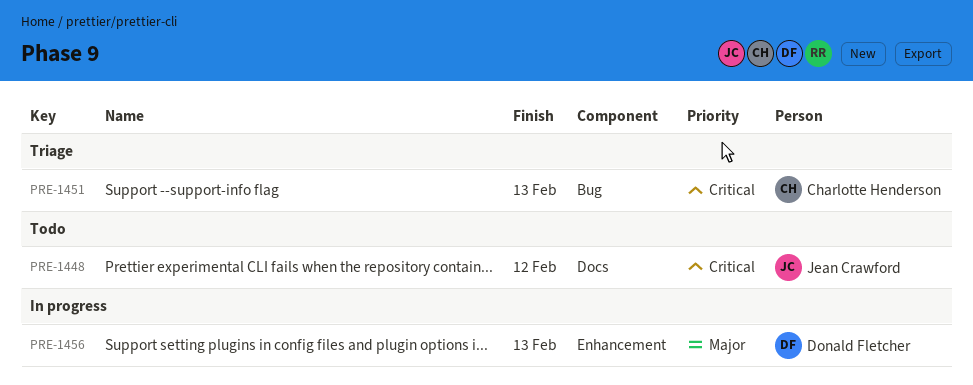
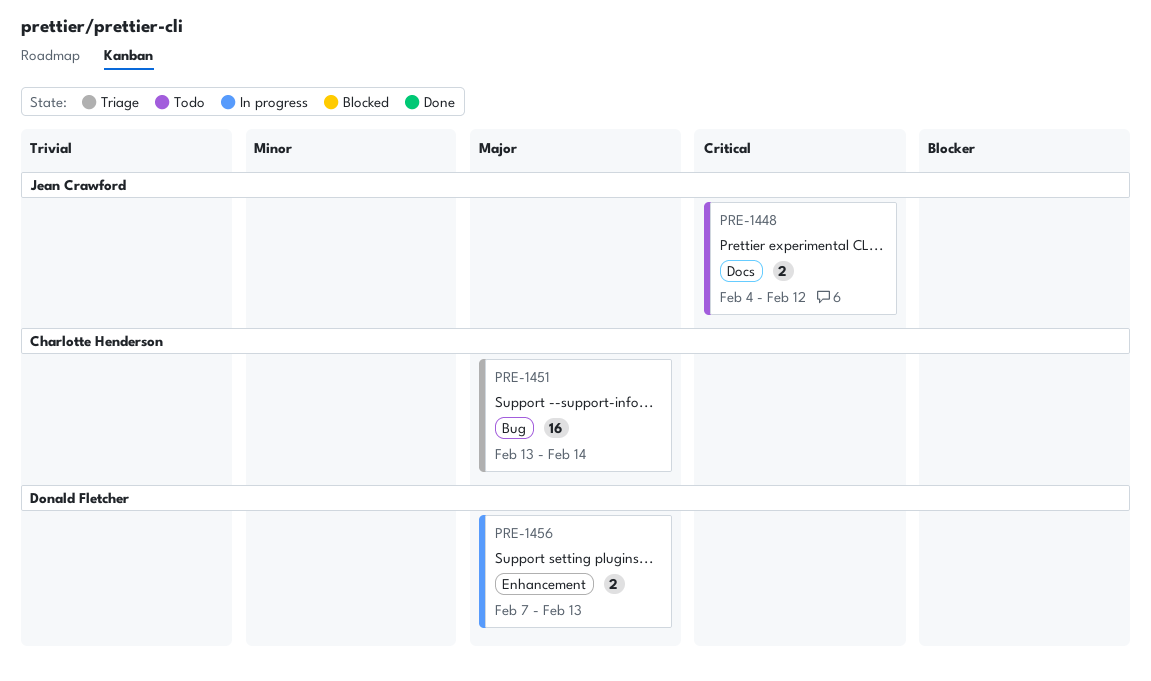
PRE-1451, priority: Critical -> Major
PRE-1451, due: Feb 13 -> Feb 14

